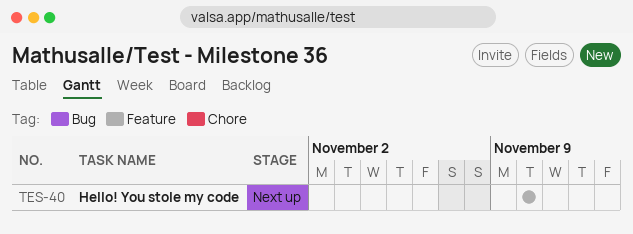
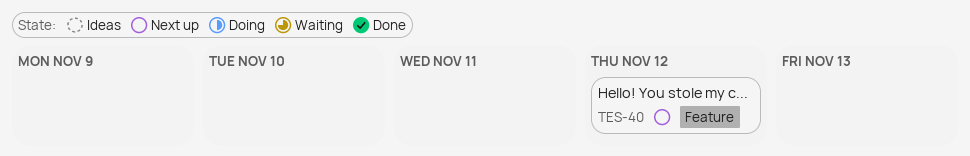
TES-40, due: Nov 10 -> Nov 12

